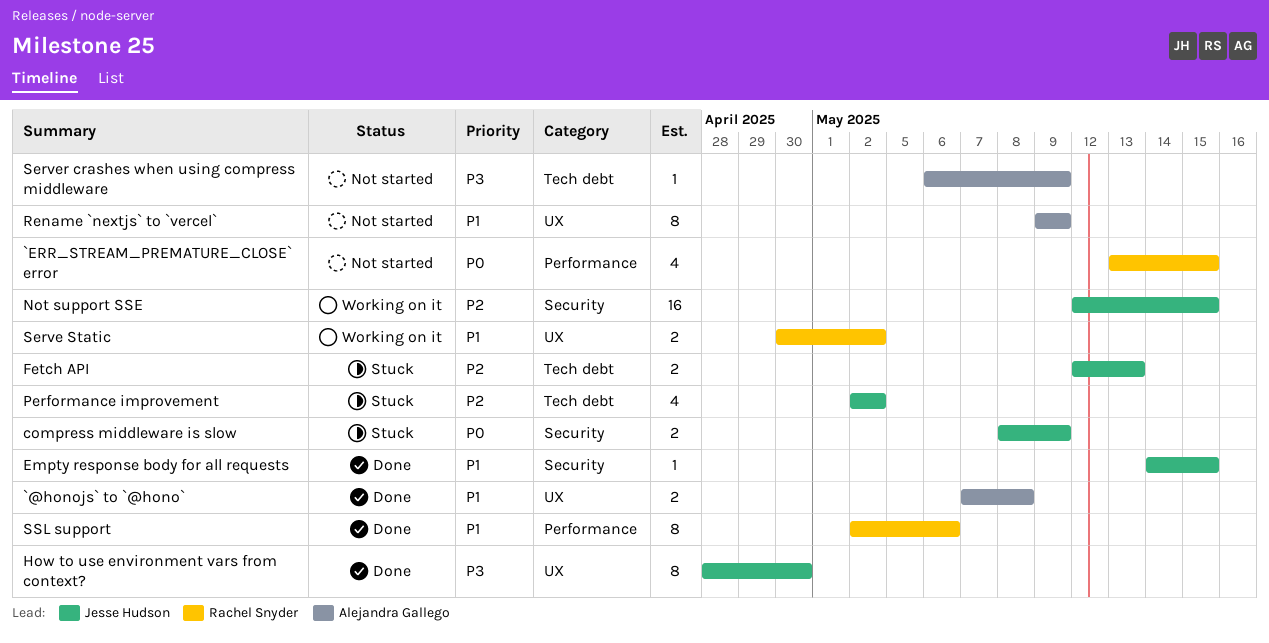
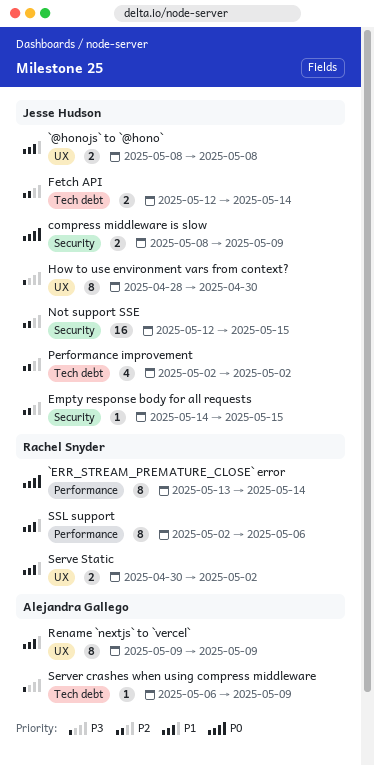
`@honojs` to `@hono`, owner: Alejandra Gallego -> Jesse Hudson
`@honojs` to `@hono`, start: May 7 -> May 8
`ERR_STREAM_PREMATURE_CLOSE` error, estimate: 4 -> 8
`ERR_STREAM_PREMATURE_CLOSE` error, due: May 15 -> May 14
Empty response body for all requests, priority: P1 -> P2
Fetch API, due: May 13 -> May 14

